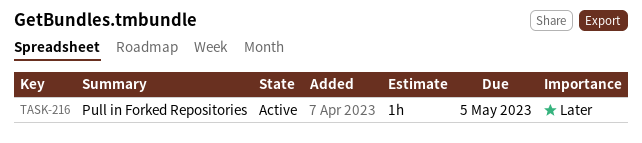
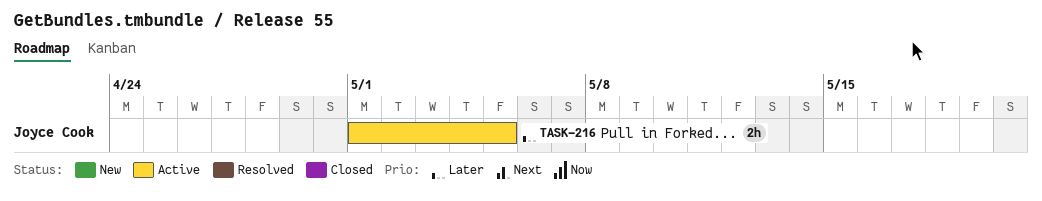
TASK-216, estimate: 1h -> 2h

